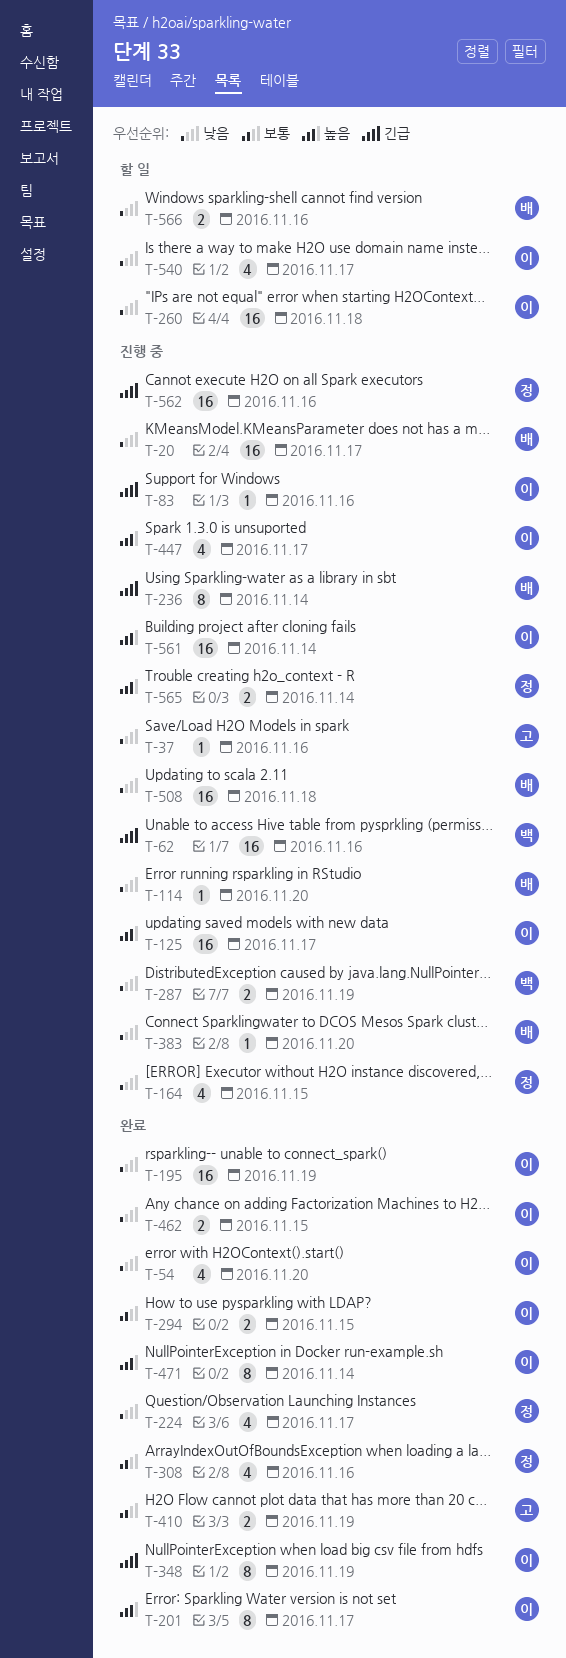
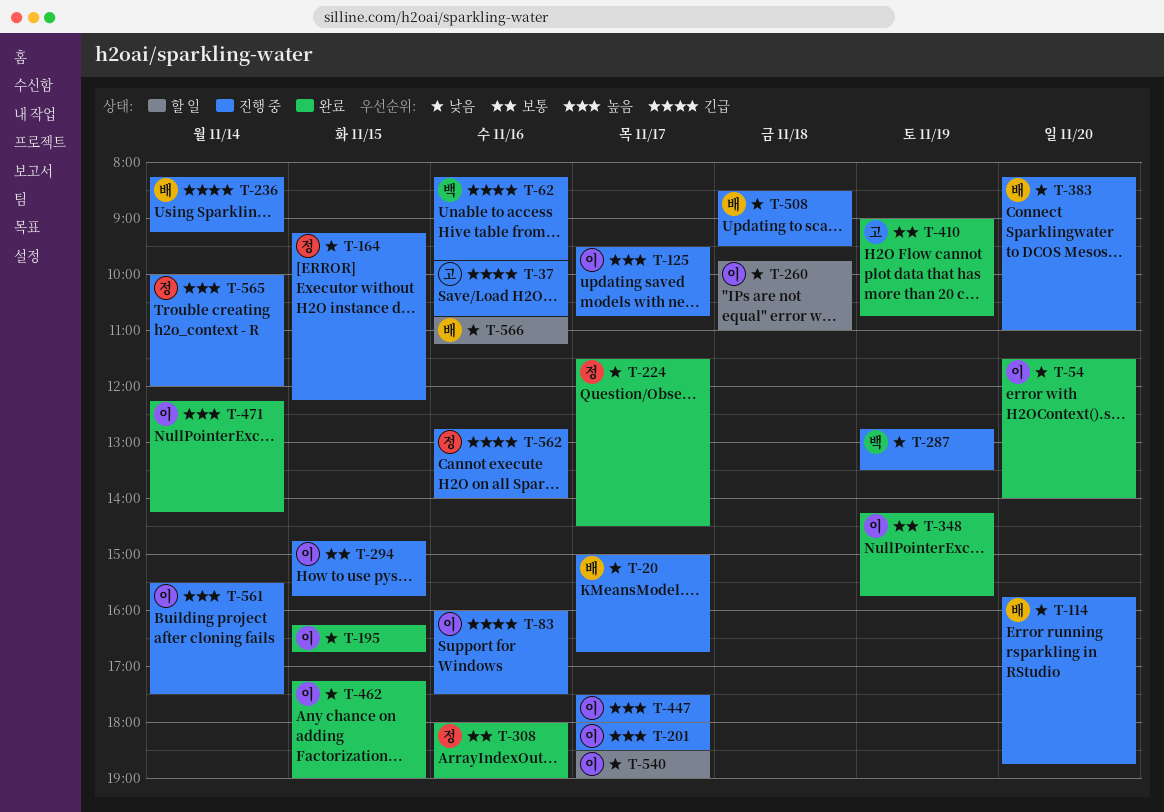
T-37, priority: 낮음 -> 긴급
T-195, day: Nov 19 -> Nov 15
T-201, status: 완료 -> 진행 중
T-294, status: 완료 -> 진행 중
T-348, priority: 긴급 -> 보통

